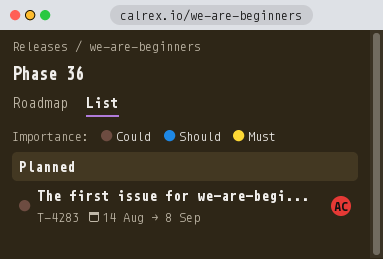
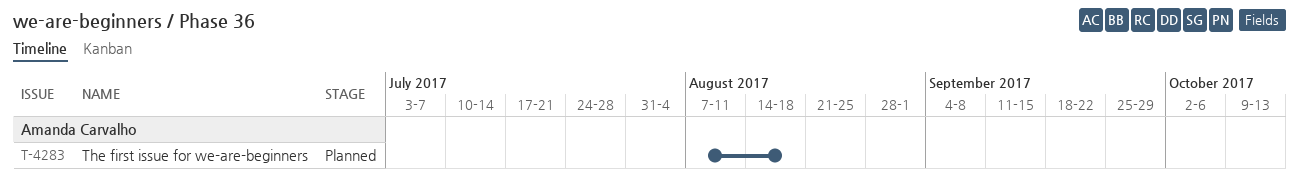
T-4283, start: Aug 14 -> Aug 7
T-4283, due: Sep 8 -> Aug 18

